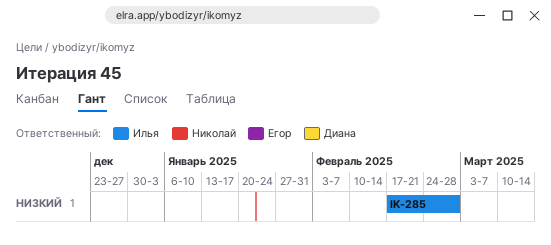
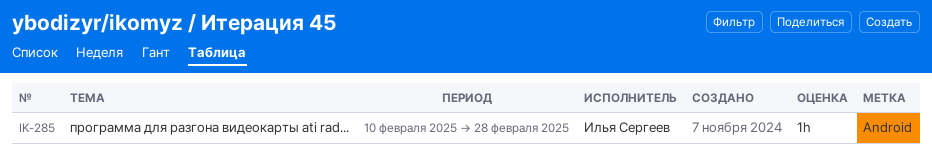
IK-285, start: Feb 17 -> Feb 10

